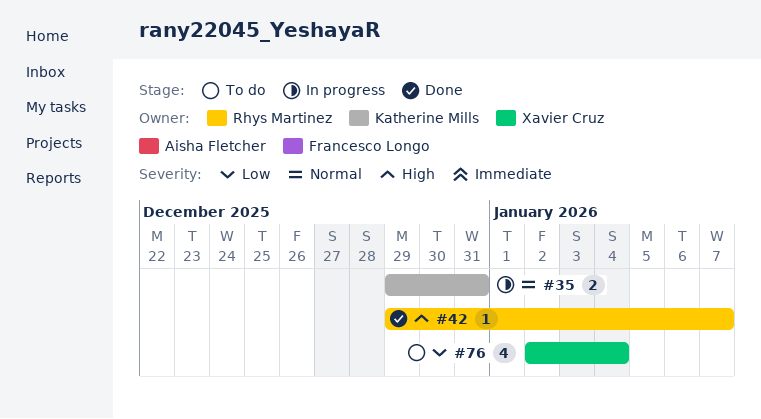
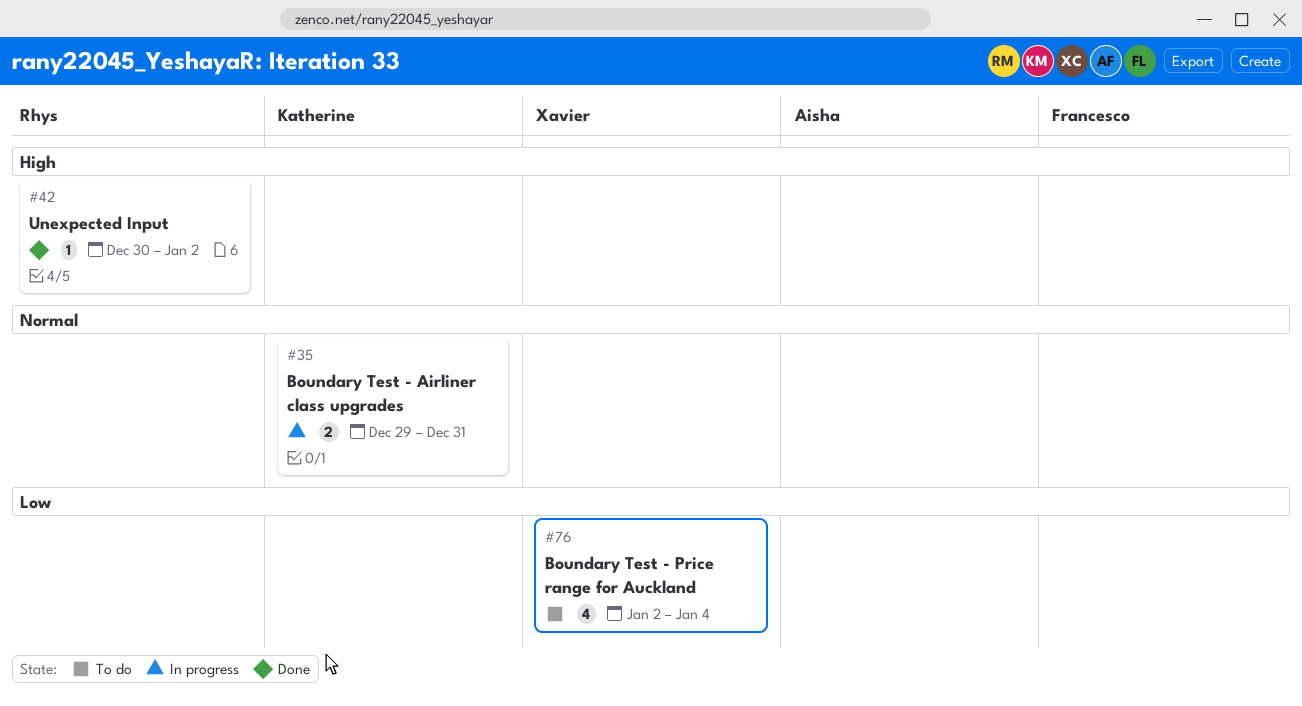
#42, start: Dec 29 -> Dec 30
#42, due: Jan 7 -> Jan 2

